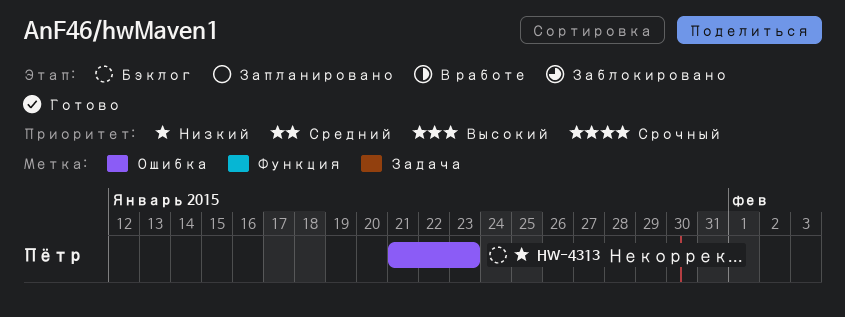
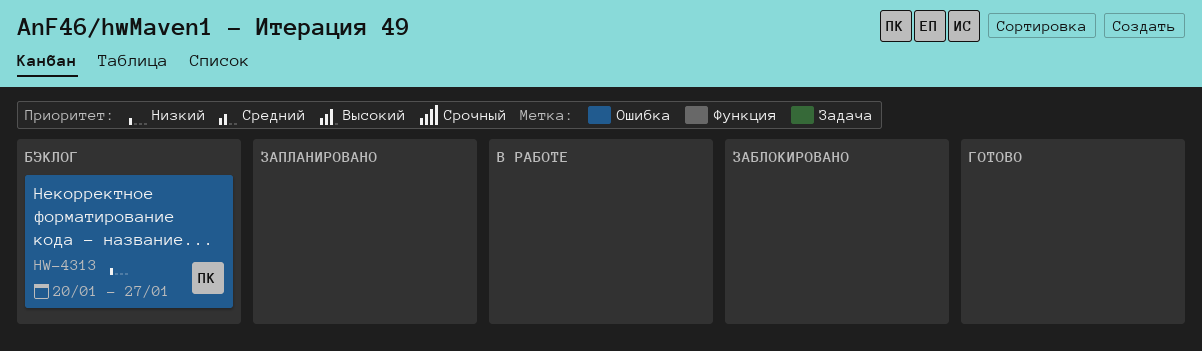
HW-4313, start: Jan 21 -> Jan 20
HW-4313, due: Jan 23 -> Jan 27

